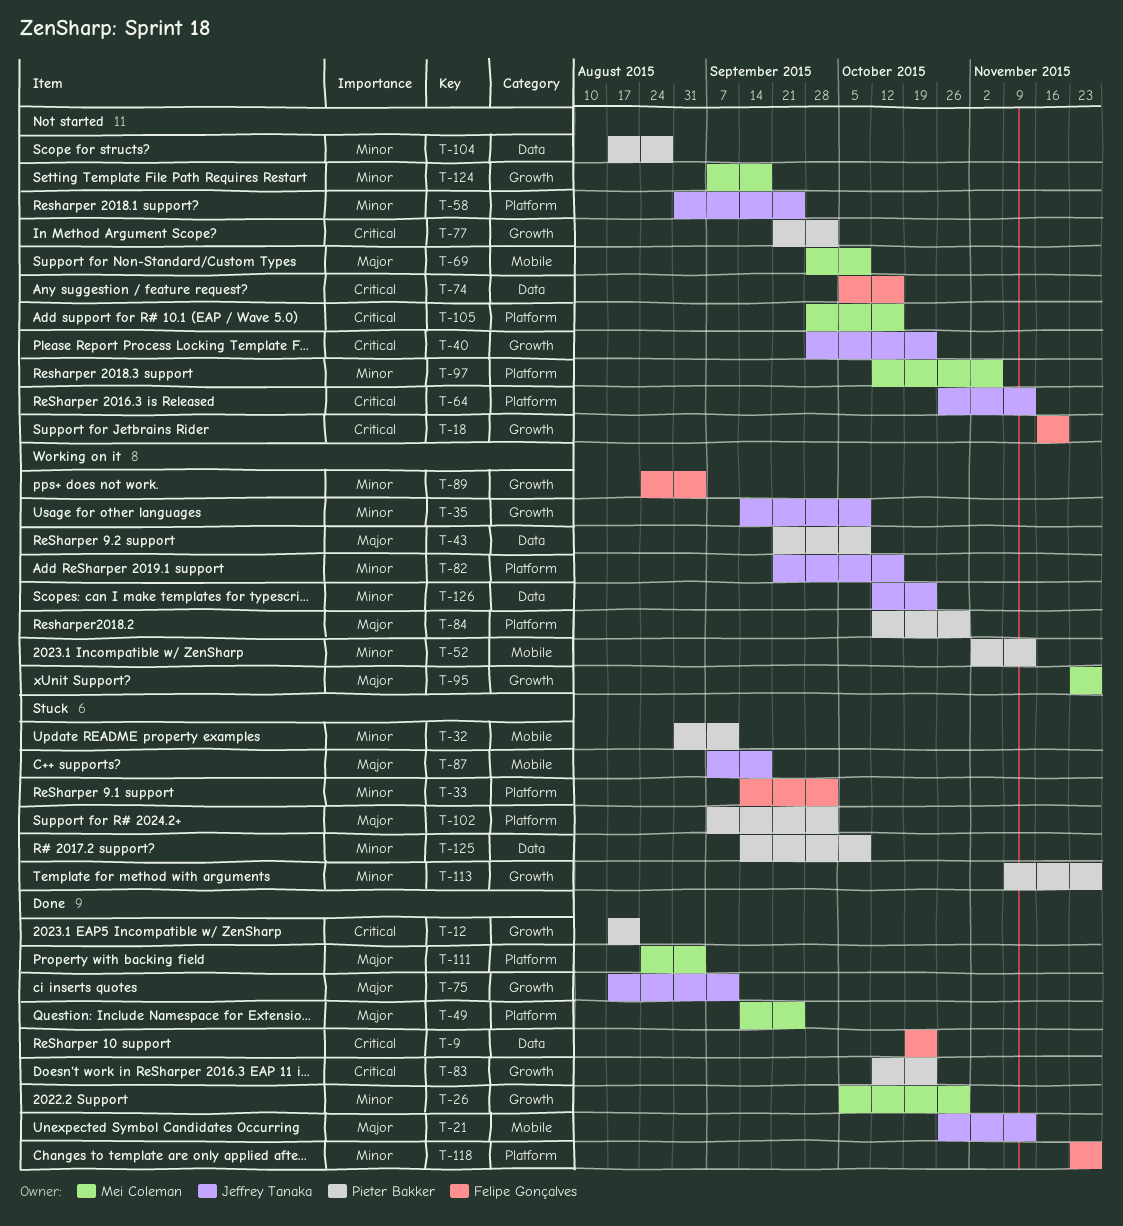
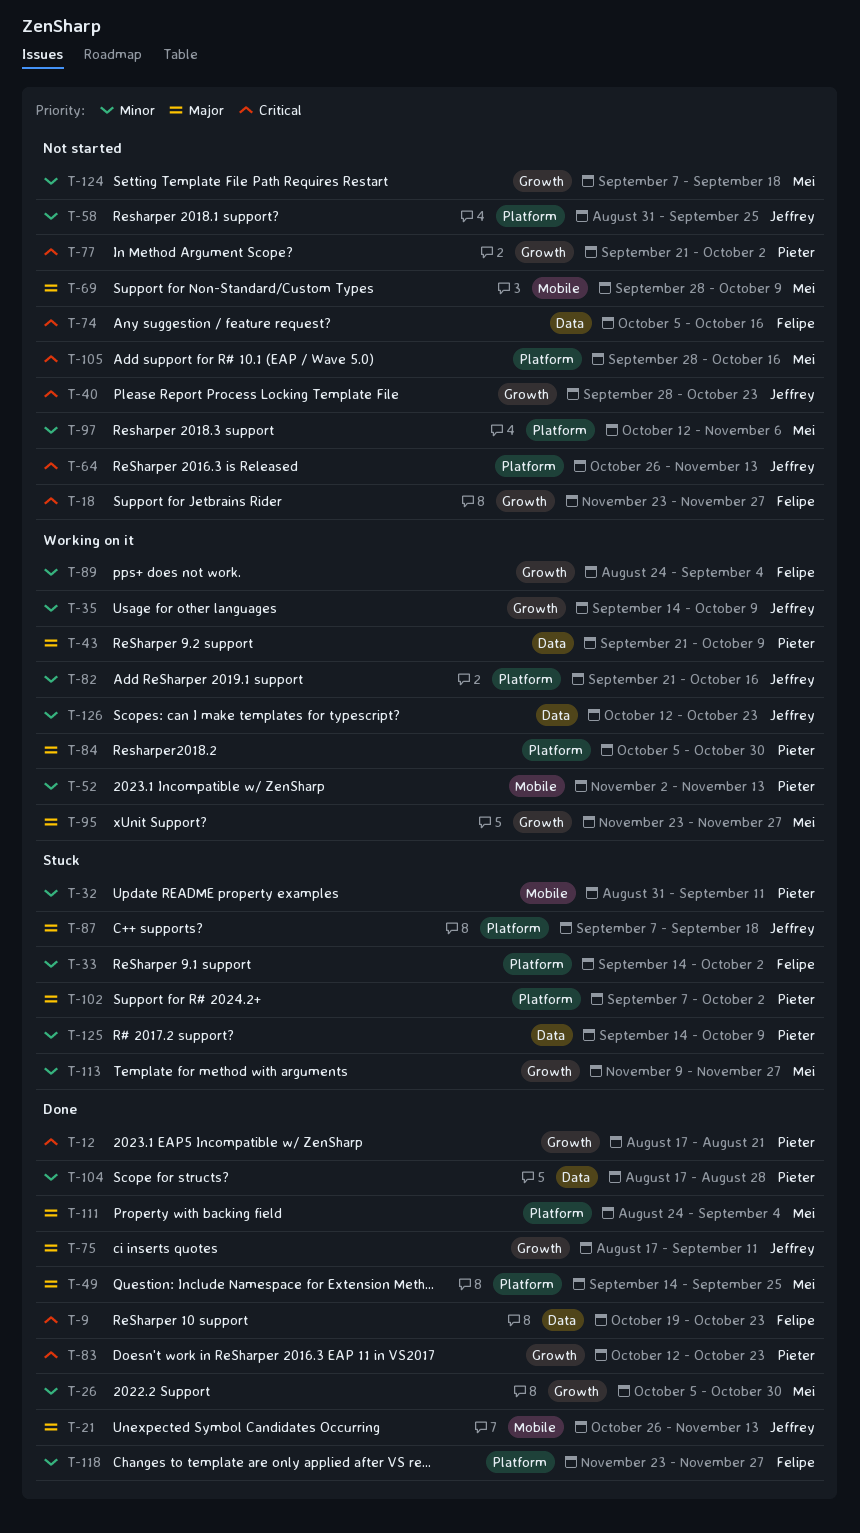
T-18, start: Nov 16 -> Nov 23
T-18, due: Nov 20 -> Nov 27
T-84, start: Oct 12 -> Oct 5
T-87, label: Mobile -> Platform
T-104, status: Not started -> Done
T-113, owner: Pieter Bakker -> Mei Coleman

